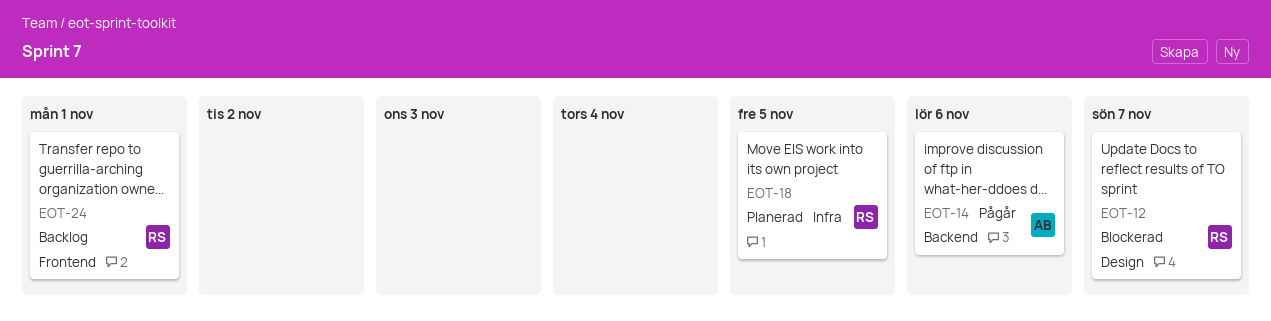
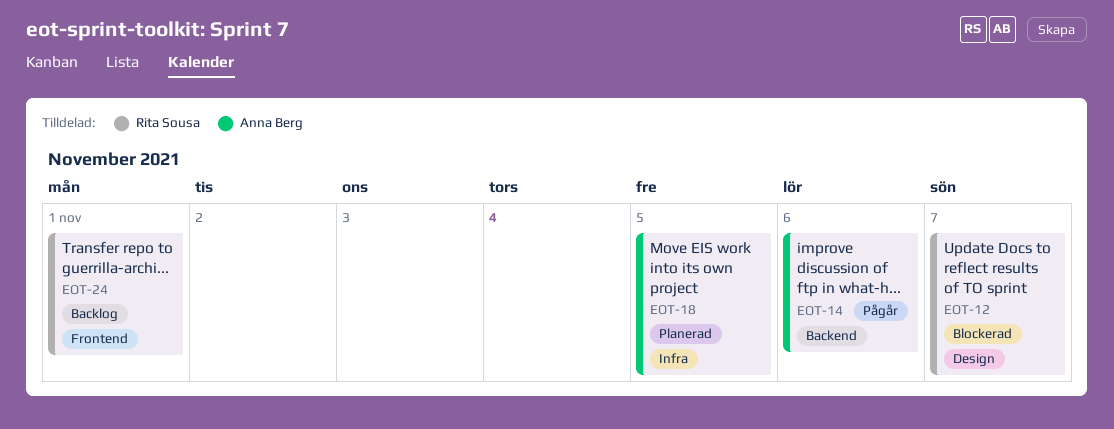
EOT-18, owner: Rita Sousa -> Anna Berg

